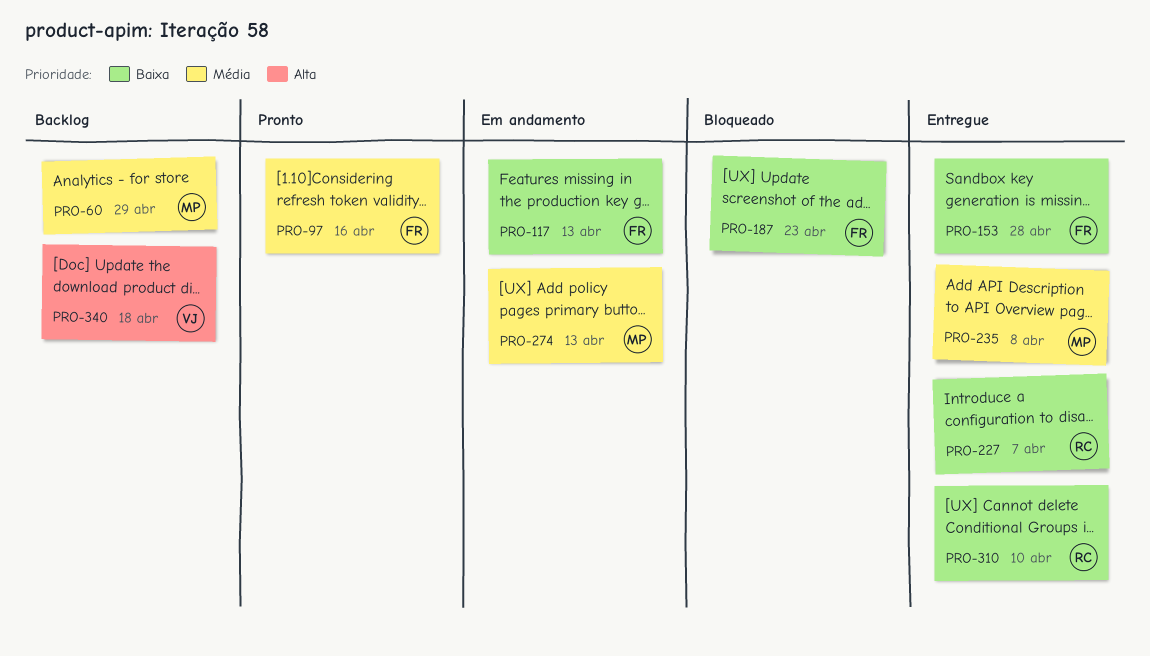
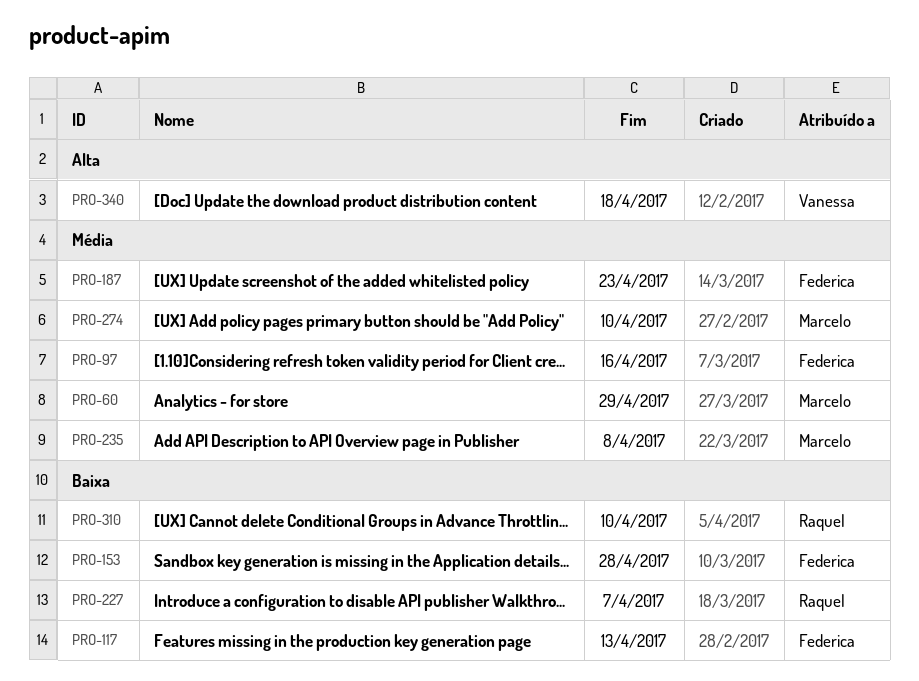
PRO-187, priority: Baixa -> Média
PRO-274, due: Apr 13 -> Apr 10

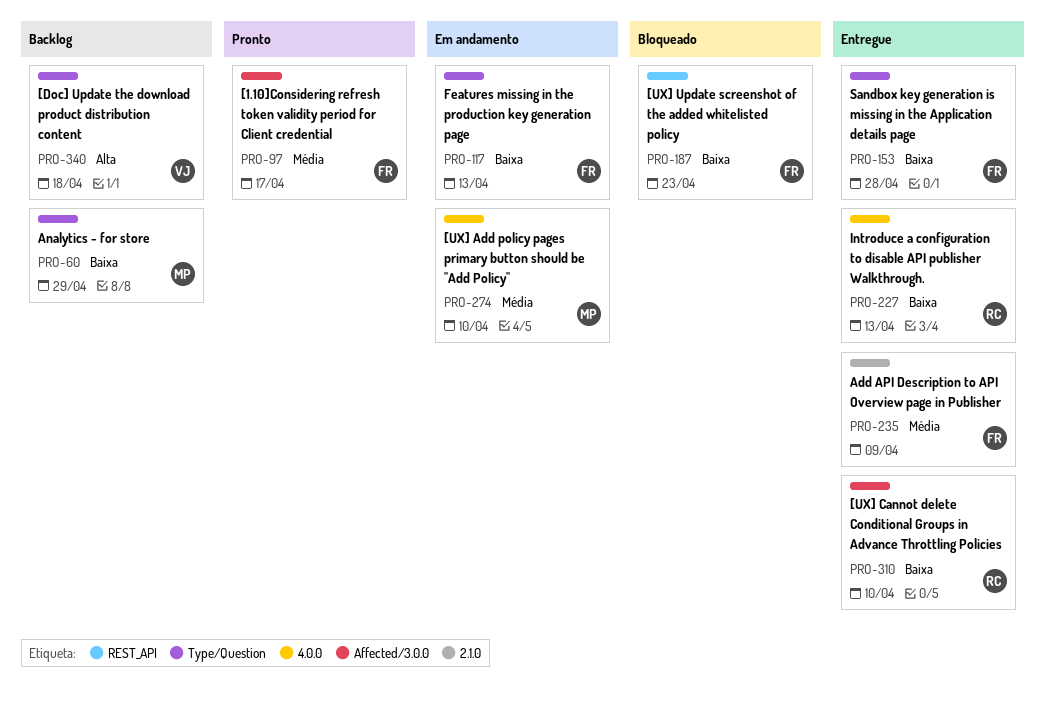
PRO-60, priority: Média -> Baixa
PRO-97, due: Apr 16 -> Apr 17
PRO-187, priority: Média -> Baixa
PRO-227, due: Apr 7 -> Apr 13
PRO-235, owner: Marcelo -> Federica
PRO-235, due: Apr 8 -> Apr 9

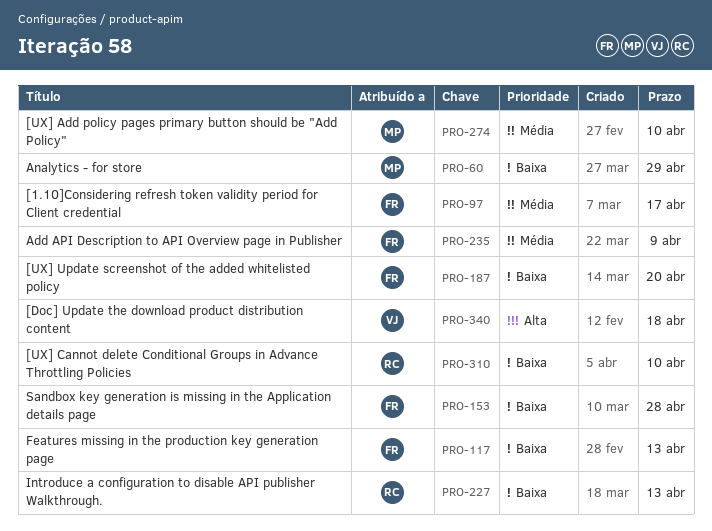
PRO-187, due: Apr 23 -> Apr 20

